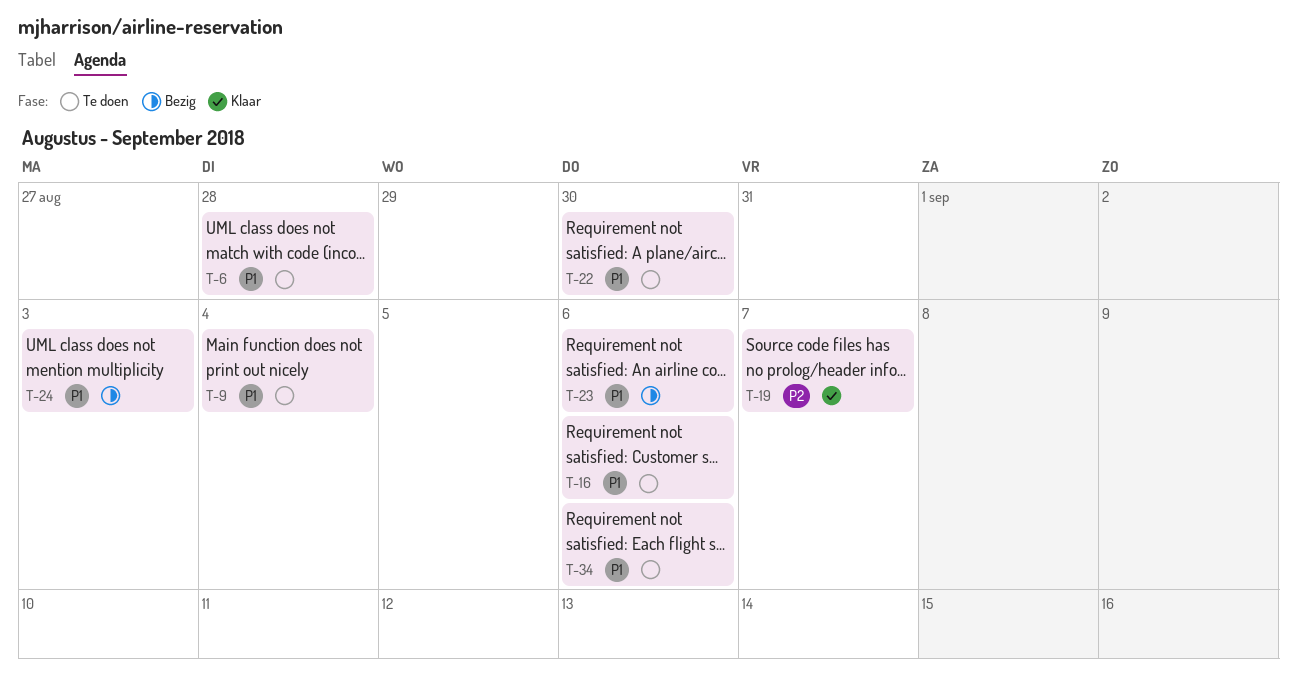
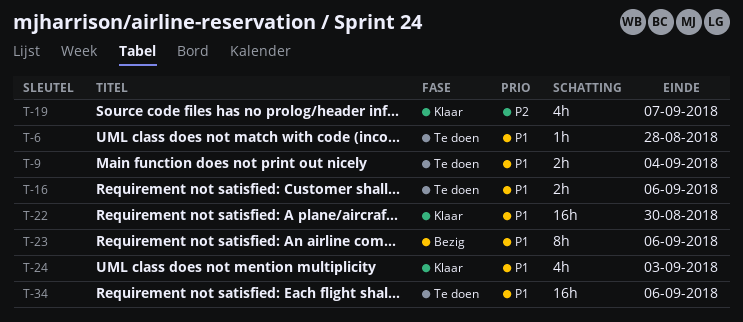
T-22, status: Te doen -> Klaar
T-24, status: Bezig -> Klaar

